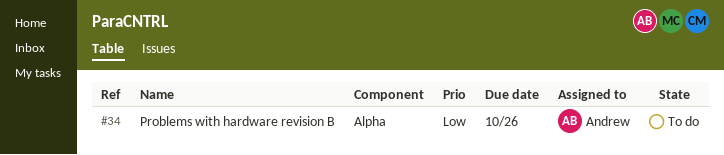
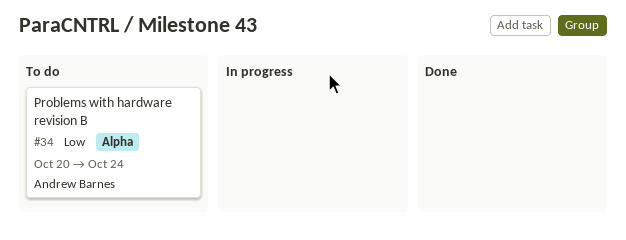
#34, due: Oct 26 -> Oct 24

